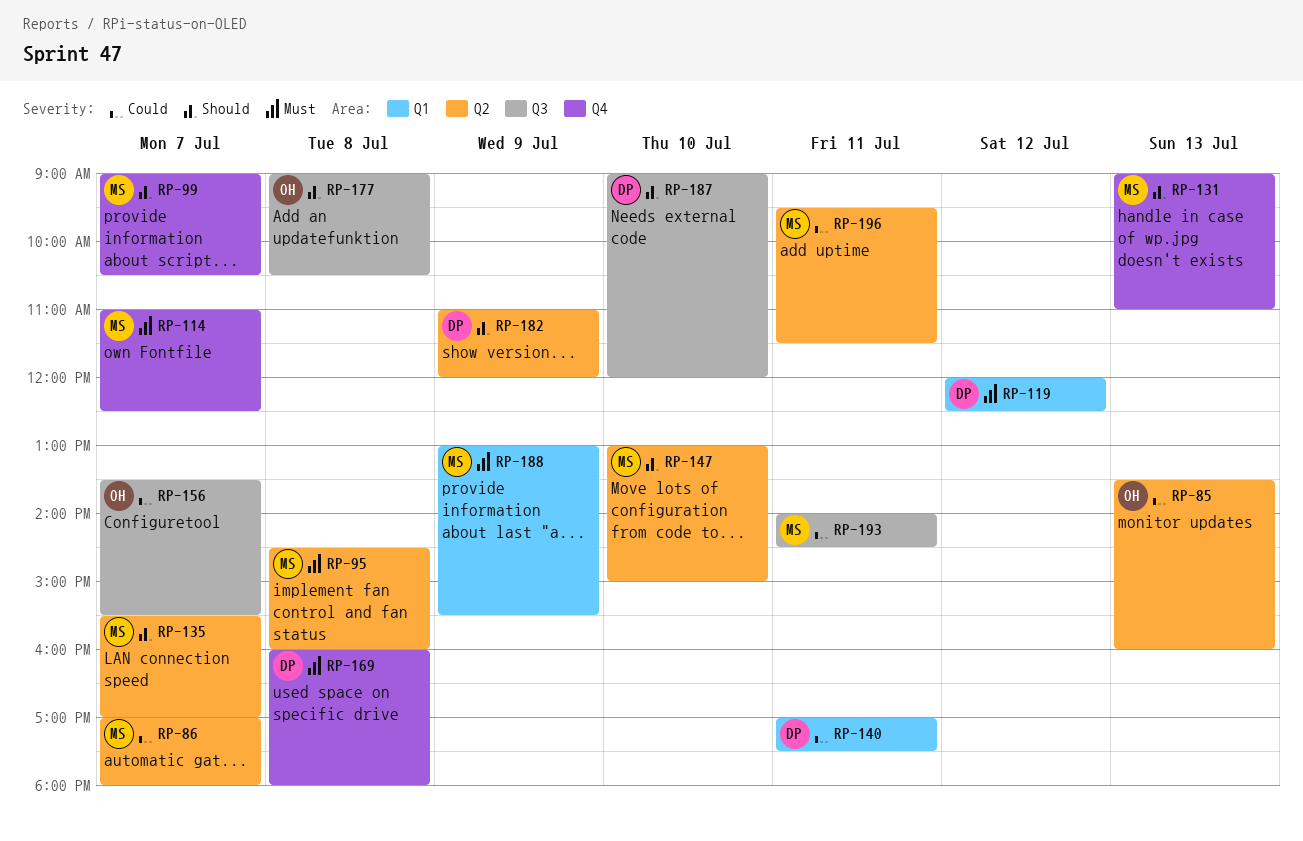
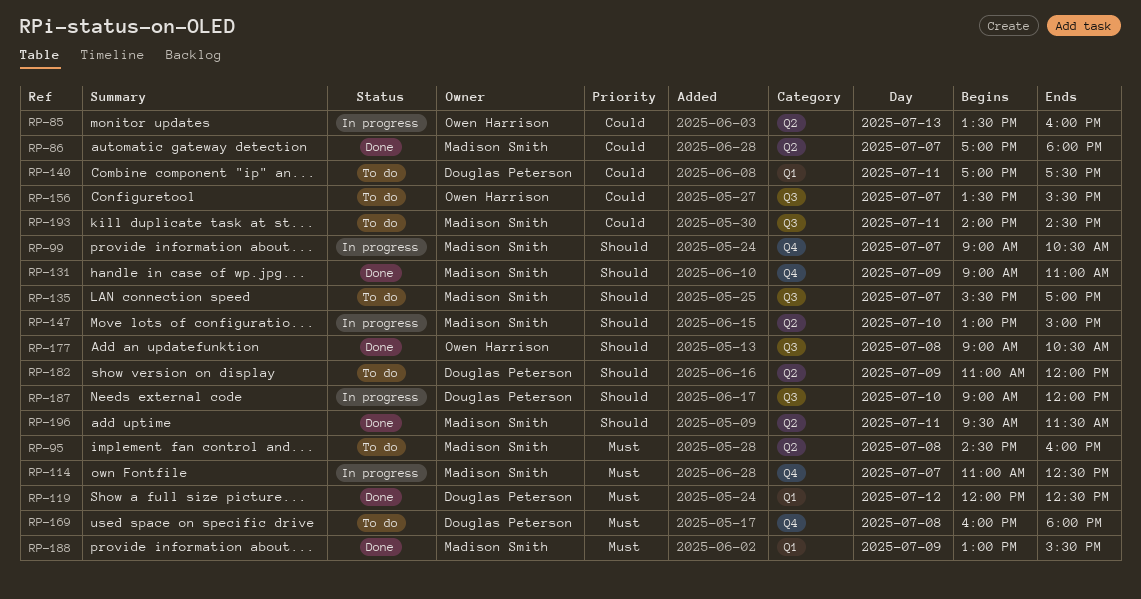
RP-131, day: Jul 13 -> Jul 9
RP-135, label: Q2 -> Q3
RP-196, priority: Could -> Should

